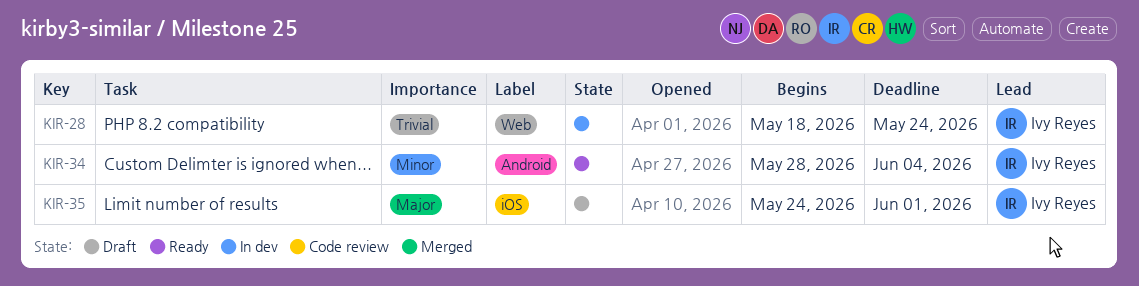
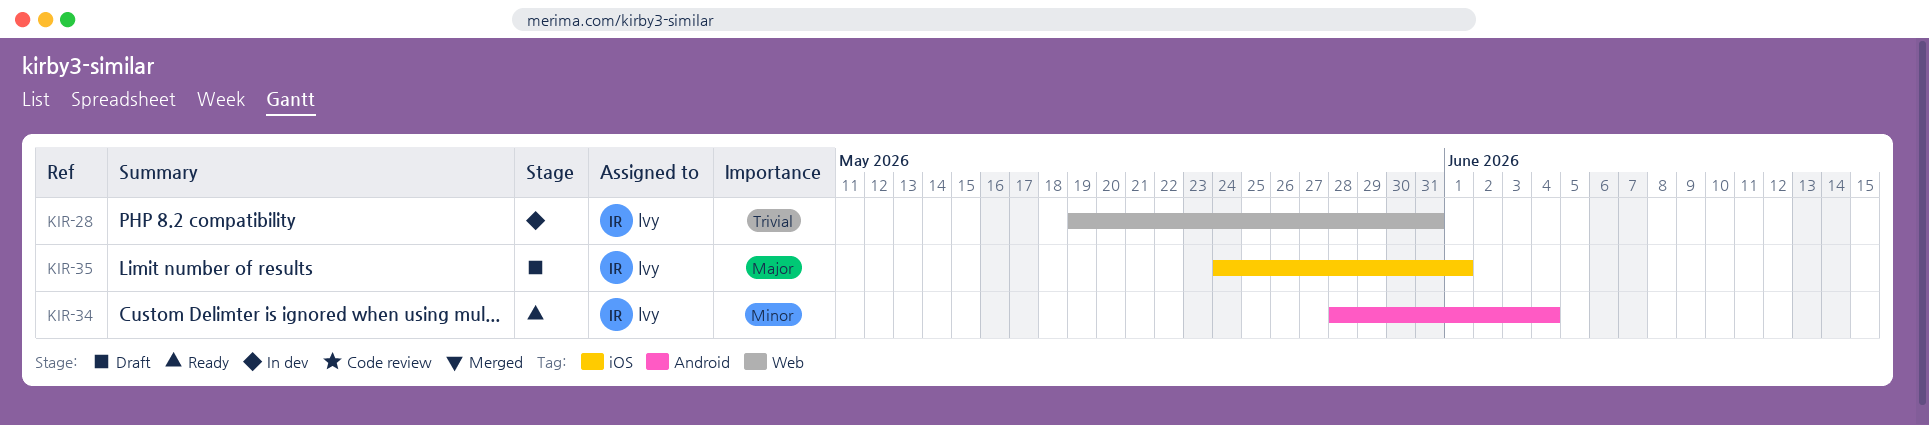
KIR-28, start: May 18 -> May 19
KIR-28, due: May 24 -> May 31

